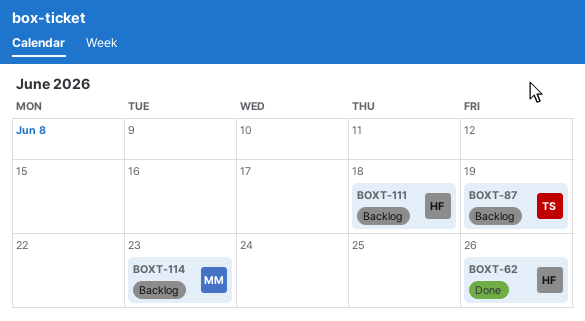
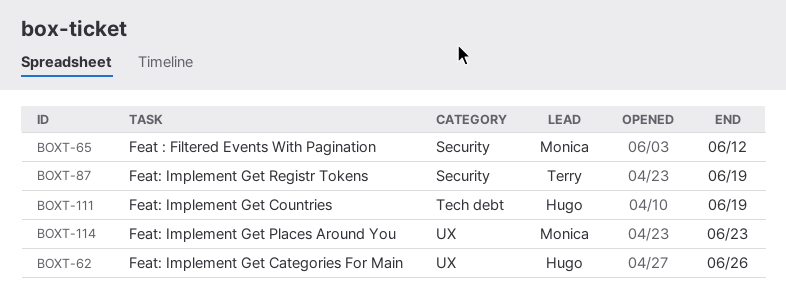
BOXT-65: none -> present
BOXT-111, due: Jun 18 -> Jun 19

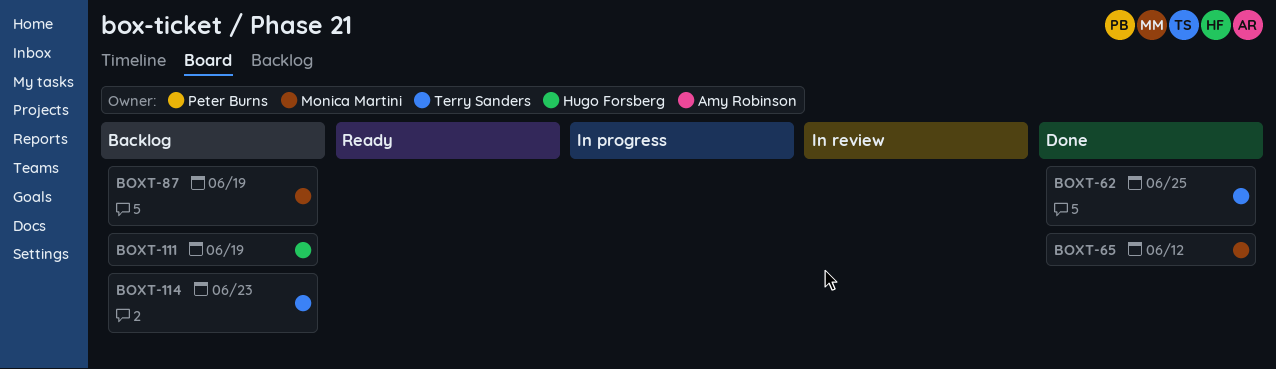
BOXT-62, owner: Hugo Forsberg -> Terry Sanders
BOXT-62, due: Jun 26 -> Jun 25
BOXT-87, owner: Terry Sanders -> Monica Martini
BOXT-114, owner: Monica Martini -> Terry Sanders

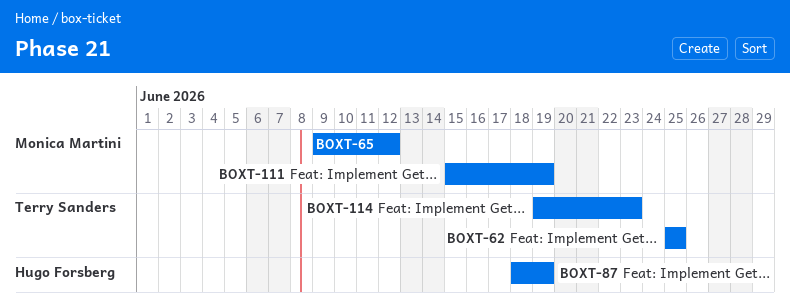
BOXT-87, owner: Monica Martini -> Hugo Forsberg
BOXT-111, owner: Hugo Forsberg -> Monica Martini

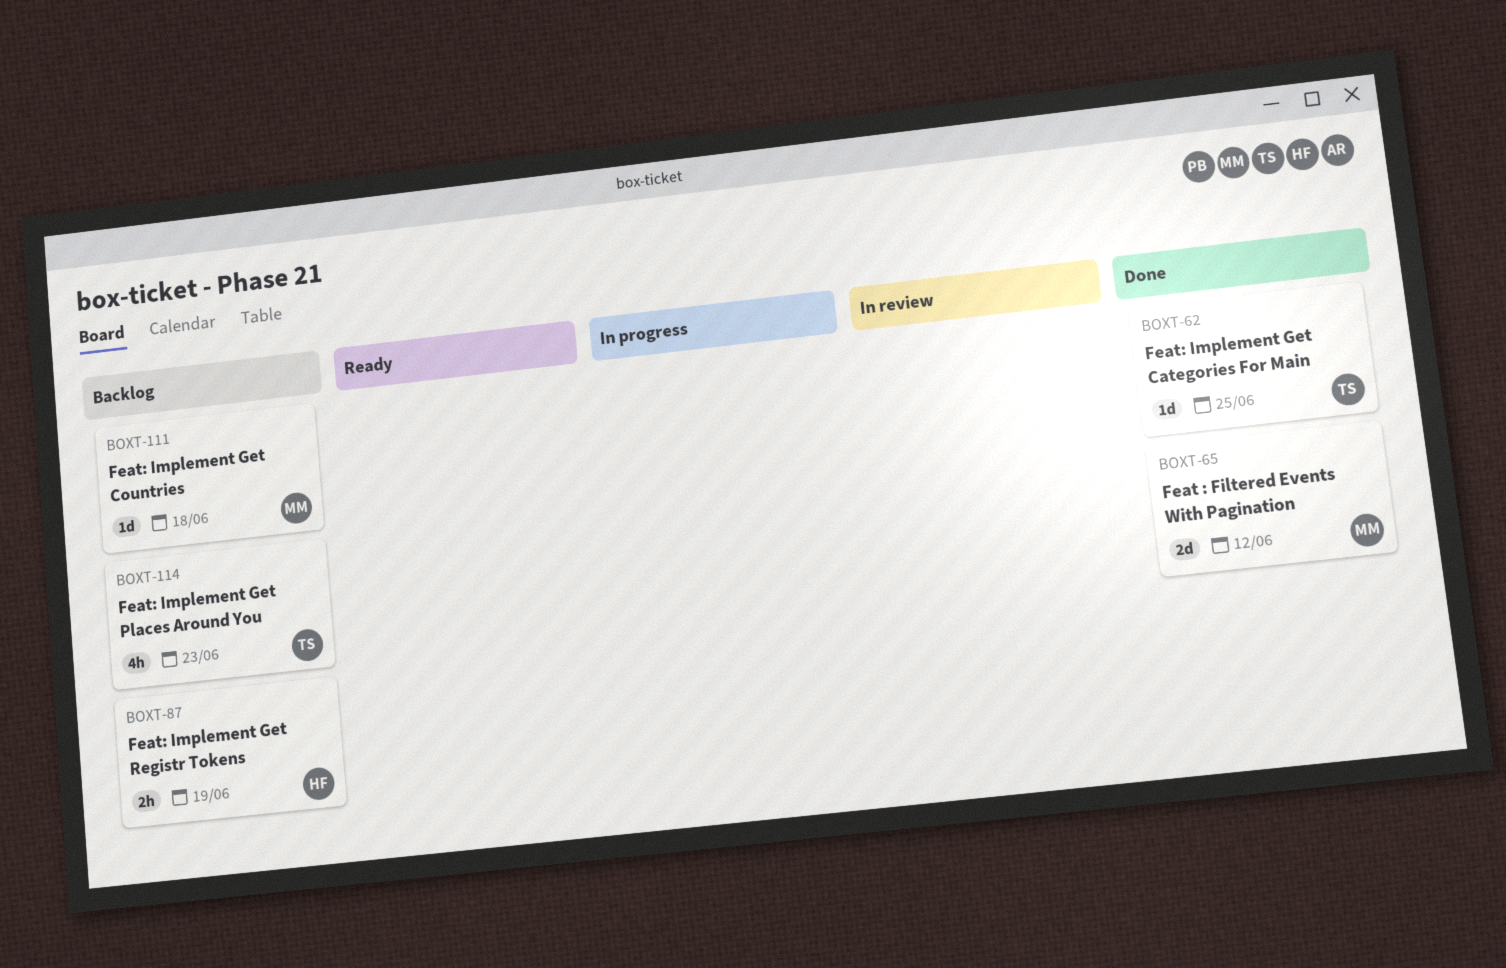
BOXT-111, due: Jun 19 -> Jun 18

